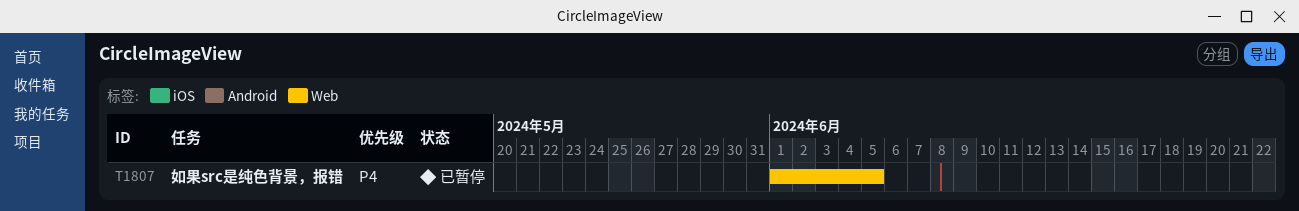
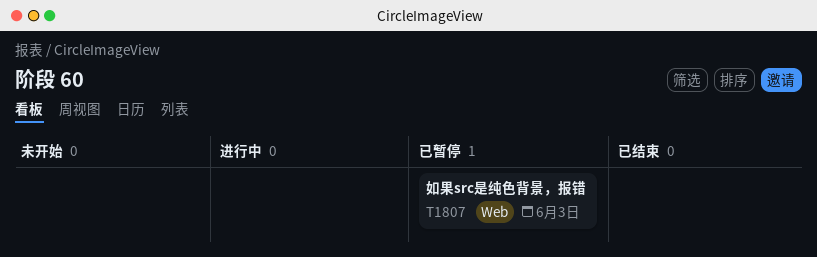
T1807, due: Jun 5 -> Jun 3

